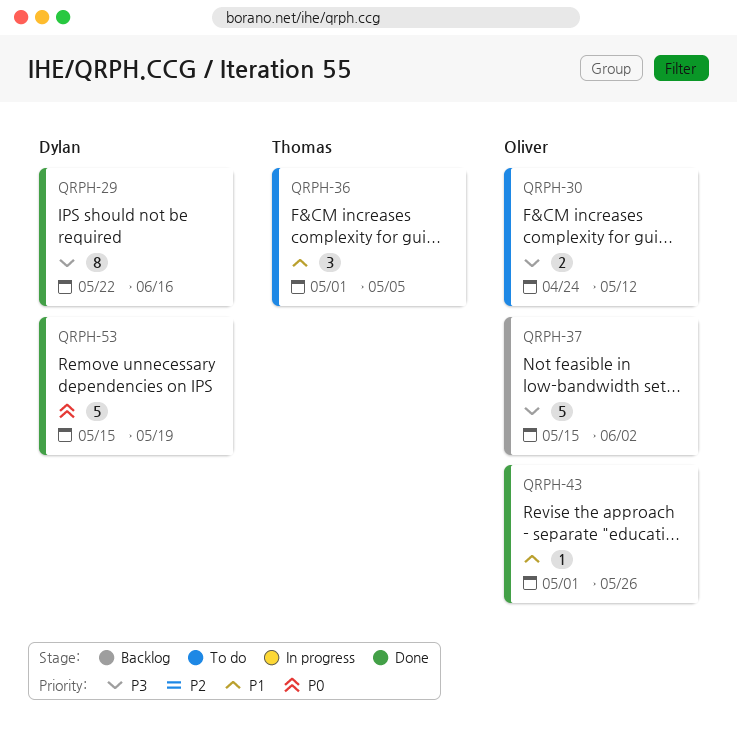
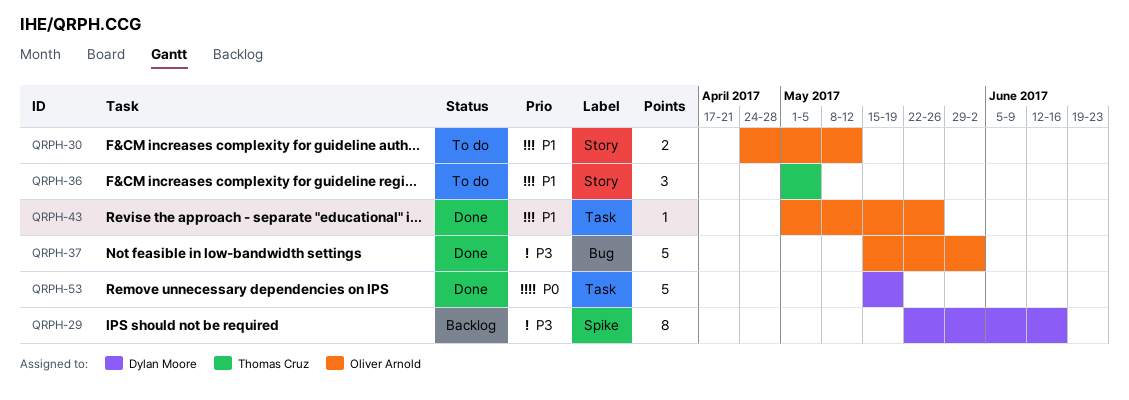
QRPH-29, status: Done -> Backlog
QRPH-30, priority: P3 -> P1
QRPH-37, status: Backlog -> Done

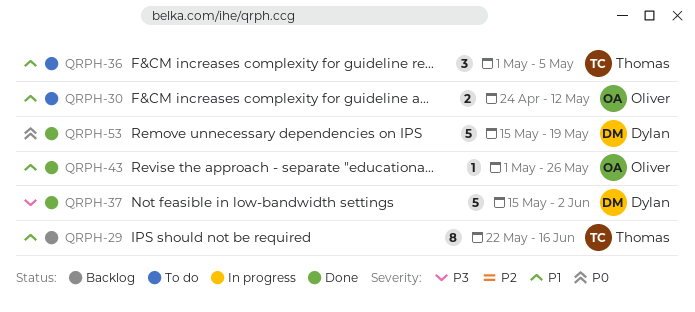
QRPH-29, owner: Dylan Moore -> Thomas Cruz
QRPH-29, priority: P3 -> P1
QRPH-37, owner: Oliver Arnold -> Dylan Moore

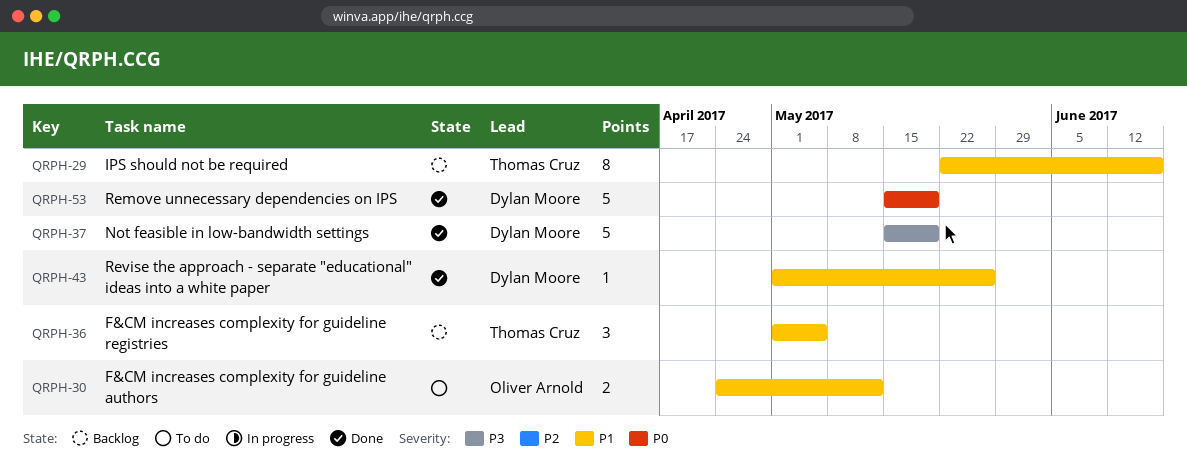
QRPH-36, status: To do -> Backlog
QRPH-37, due: Jun 2 -> May 19
QRPH-43, owner: Oliver Arnold -> Dylan Moore

